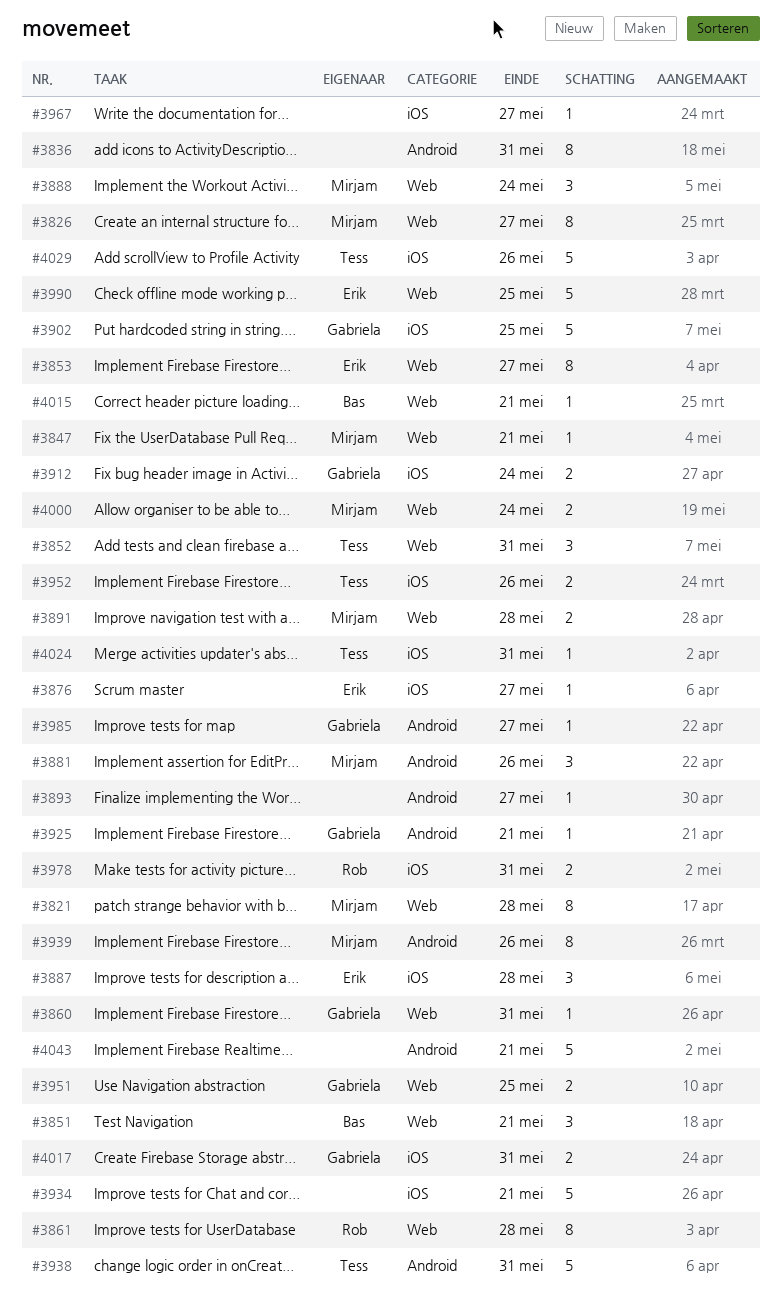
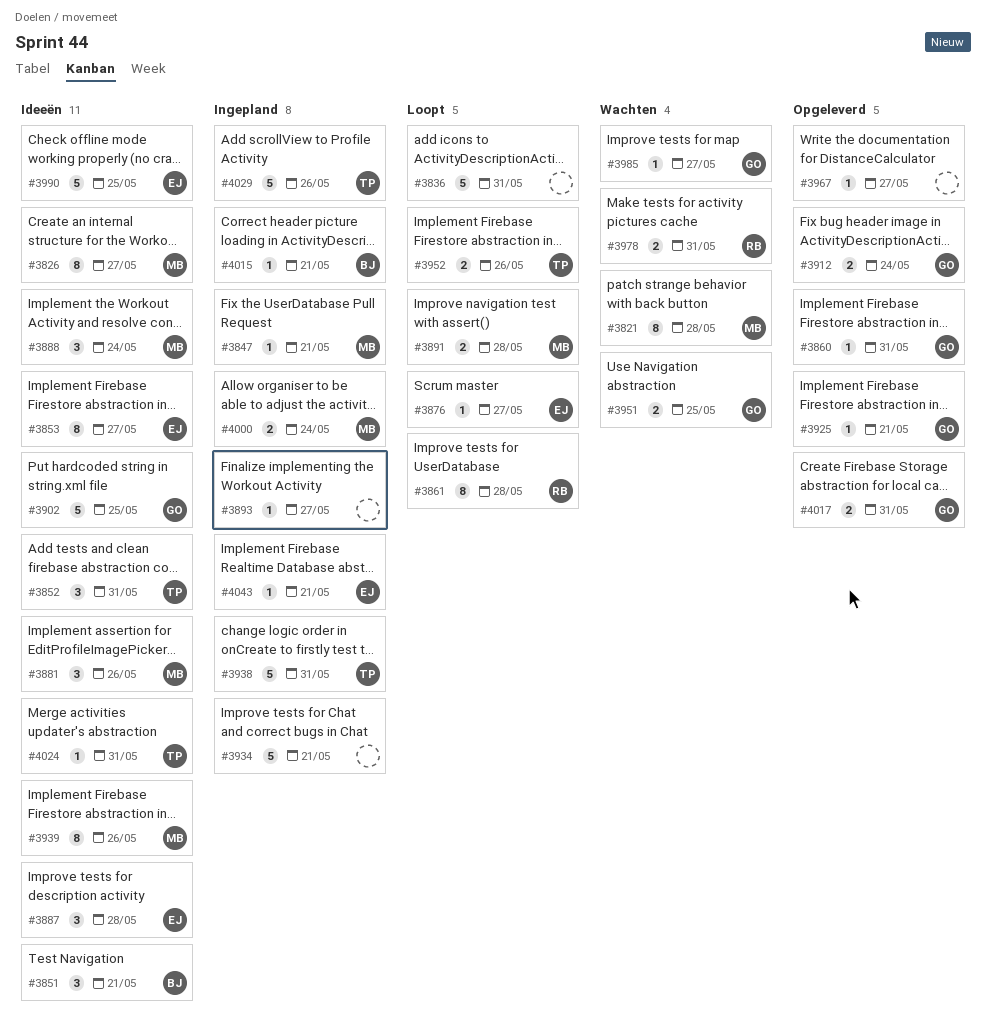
#3836, estimate: 8 -> 5
#4043, owner: none -> Erik
#4043, estimate: 5 -> 1

